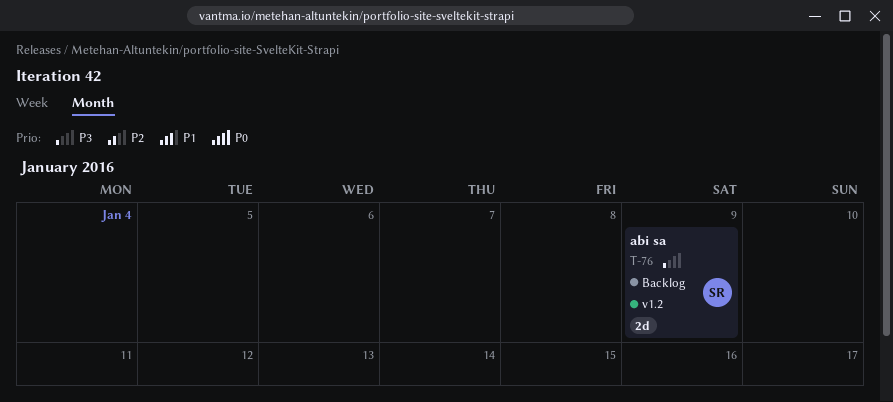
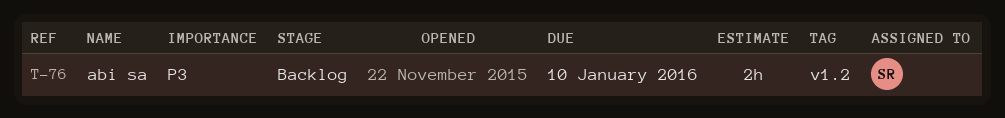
T-76, estimate: 2d -> 2h
T-76, due: Jan 9 -> Jan 10

